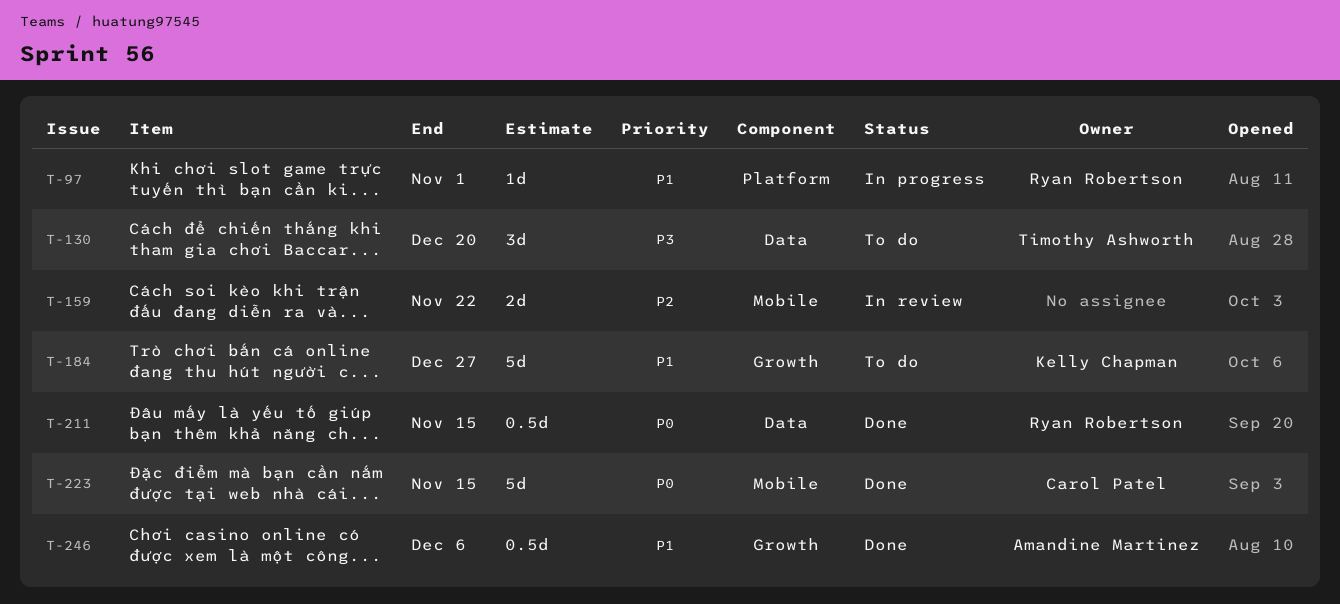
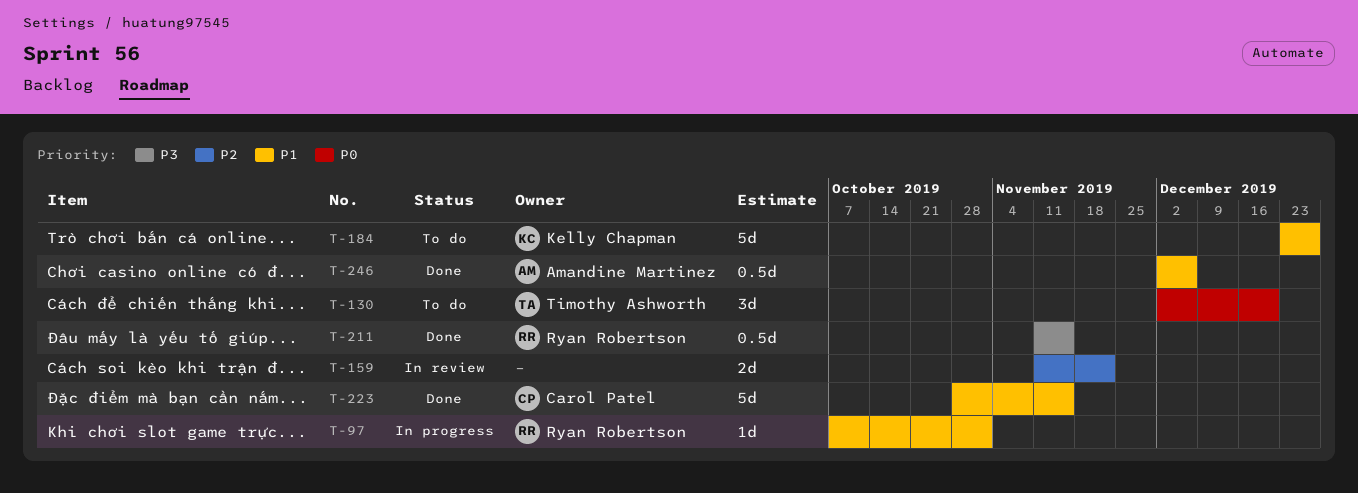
T-130, priority: P3 -> P0
T-211, priority: P0 -> P3
T-223, priority: P0 -> P1

